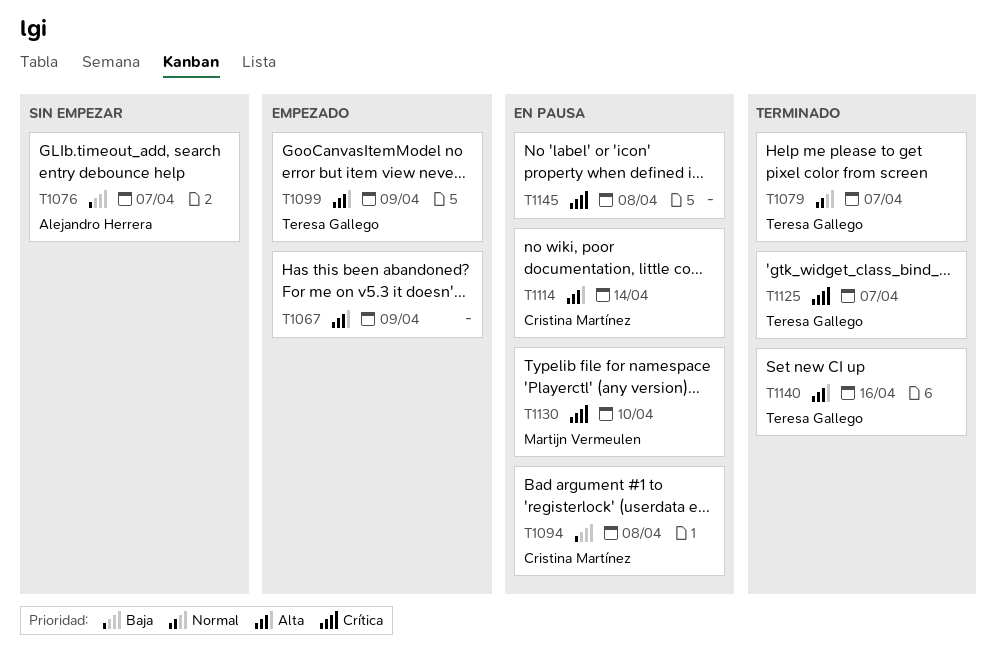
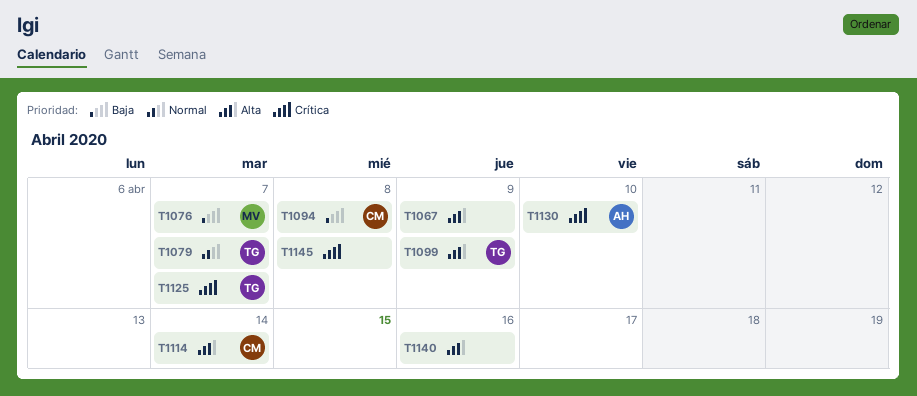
T1076, owner: Alejandro Herrera -> Martijn Vermeulen
T1130, owner: Martijn Vermeulen -> Alejandro Herrera
T1140, owner: Teresa Gallego -> none

